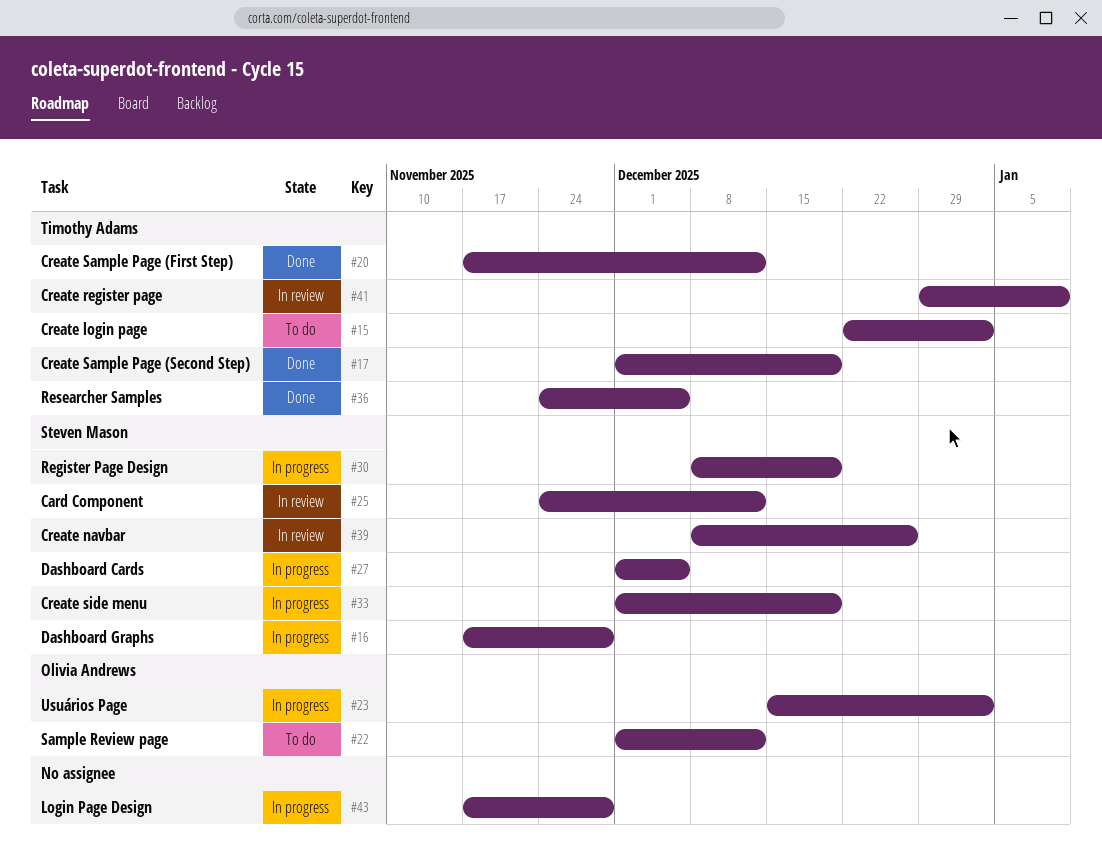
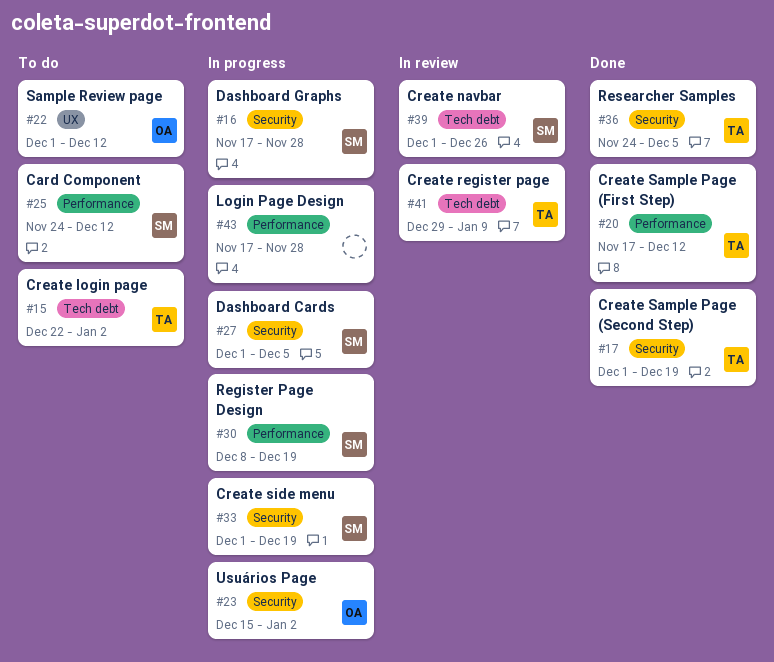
#25, status: In review -> To do
#39, start: Dec 8 -> Dec 1

